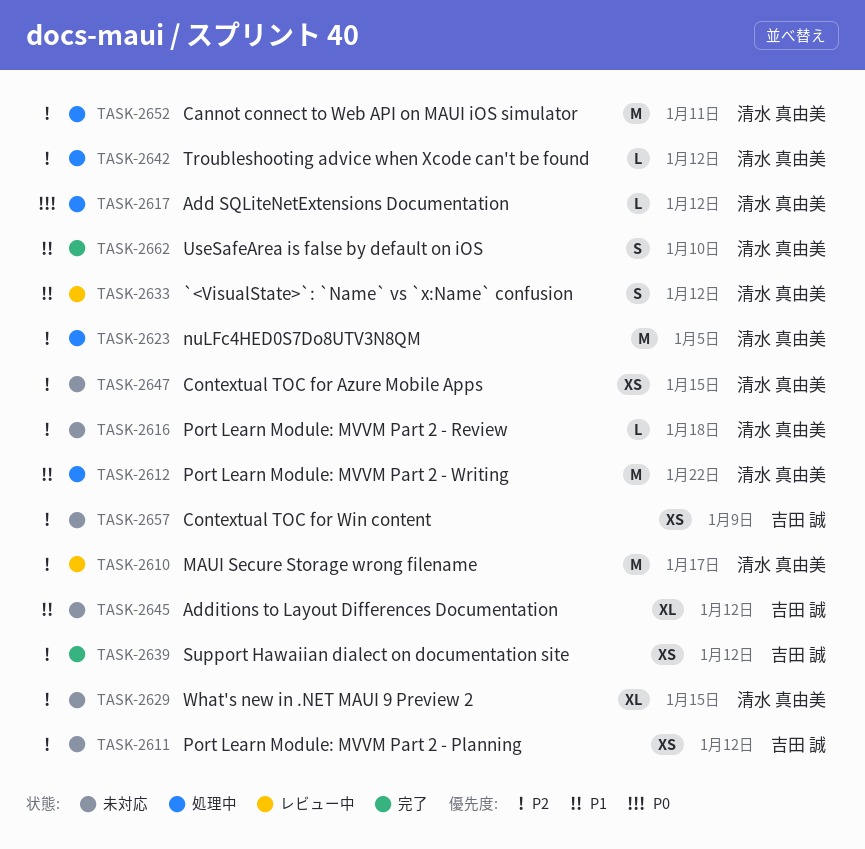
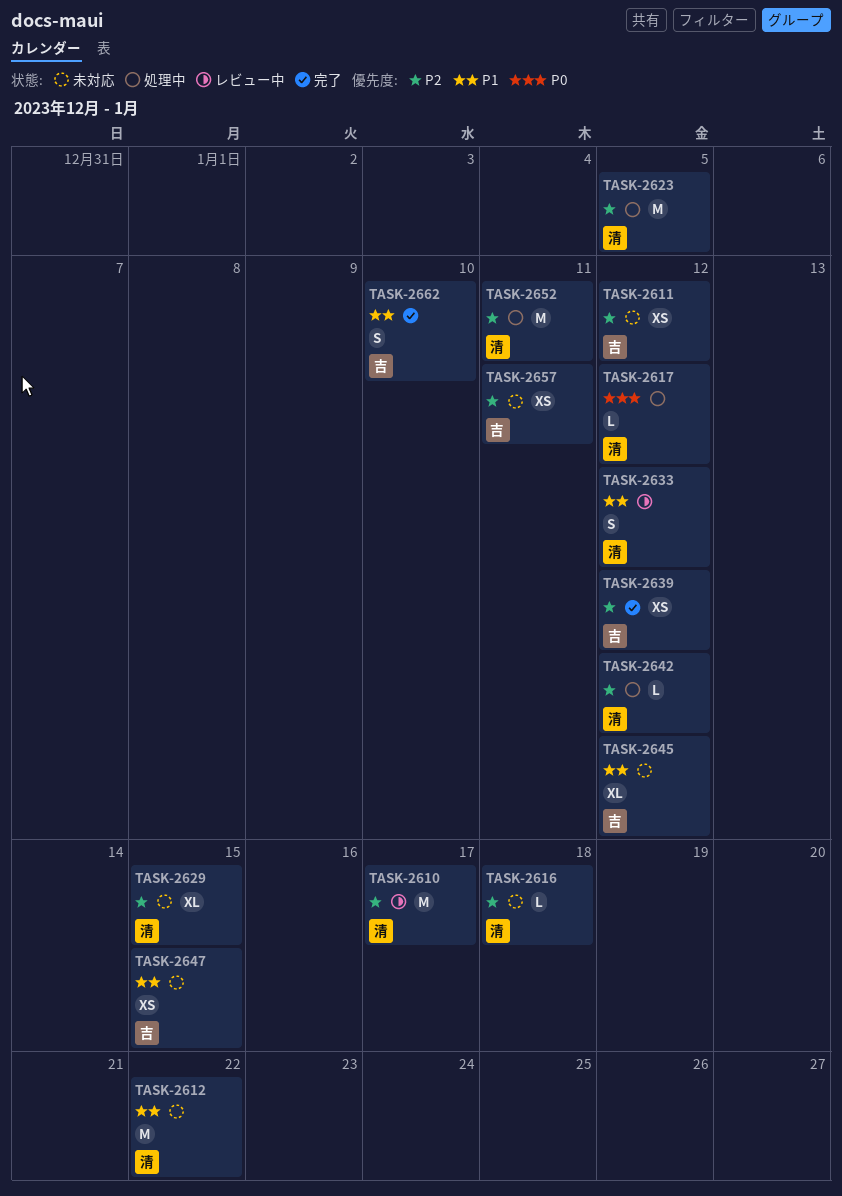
TASK-2612, status: 処理中 -> 未対応
TASK-2647, owner: 清水 真由美 -> 吉田 誠
TASK-2647, priority: P2 -> P1
TASK-2657, due: Jan 9 -> Jan 11
TASK-2662, owner: 清水 真由美 -> 吉田 誠

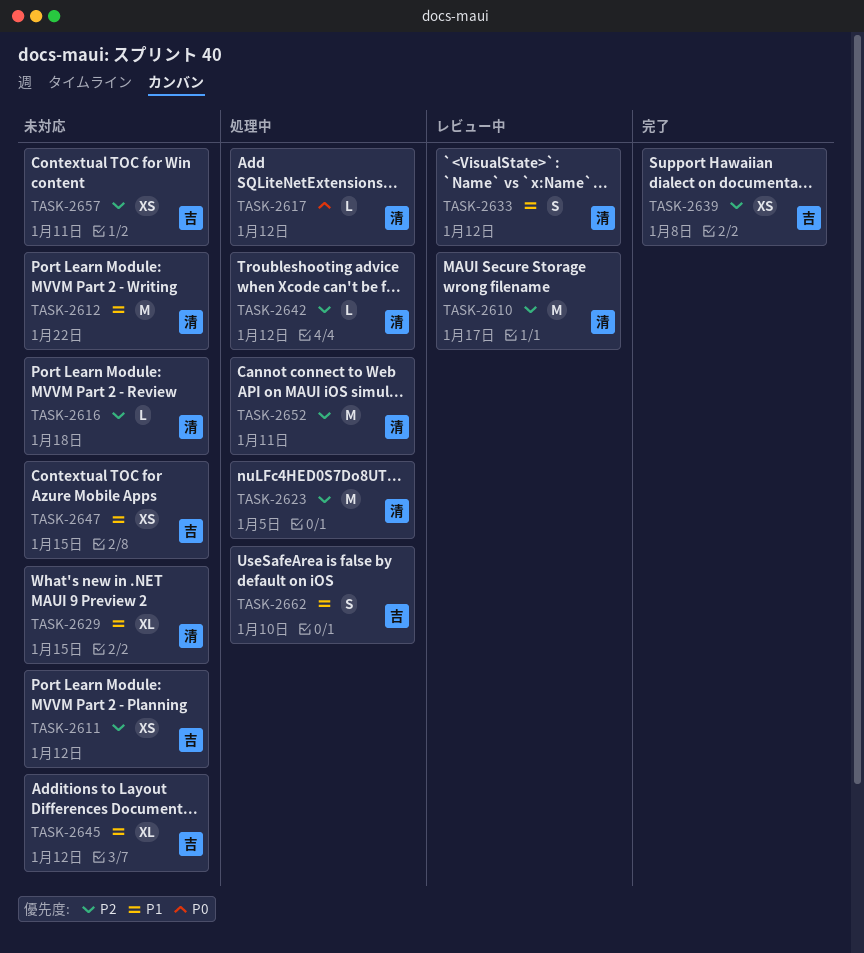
TASK-2629, priority: P2 -> P1
TASK-2639, due: Jan 12 -> Jan 8
TASK-2662, status: 完了 -> 処理中

